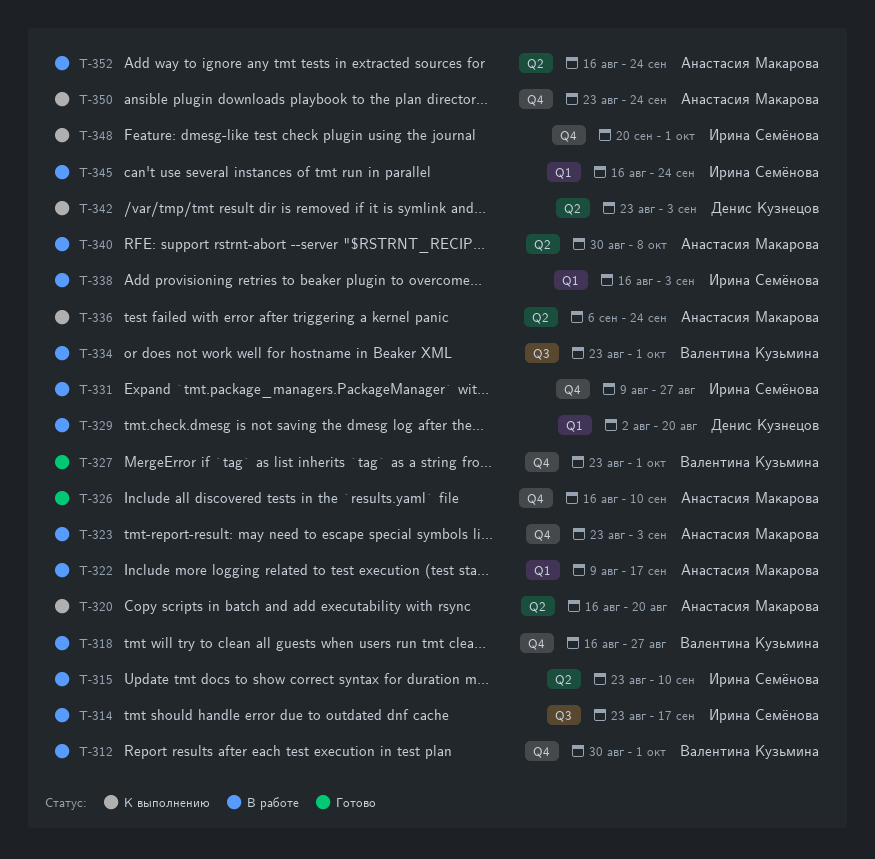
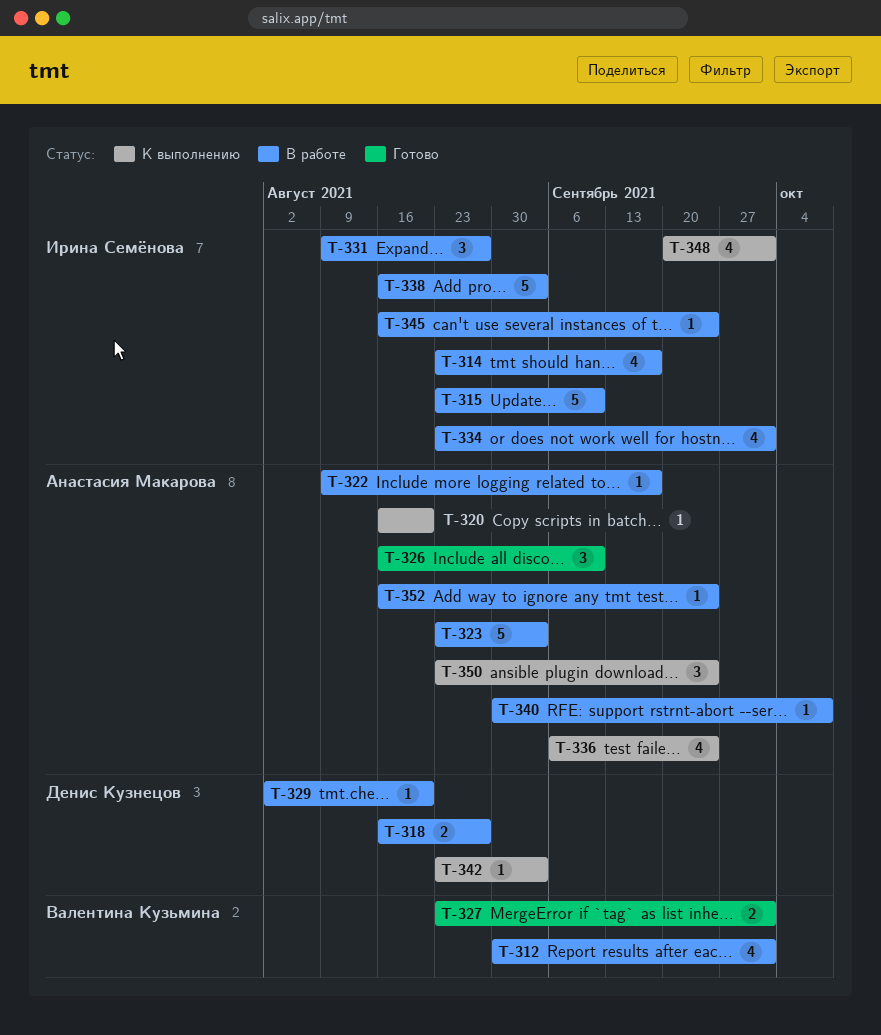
T-318, owner: Валентина Кузьмина -> Денис Кузнецов
T-334, owner: Валентина Кузьмина -> Ирина Семёнова

